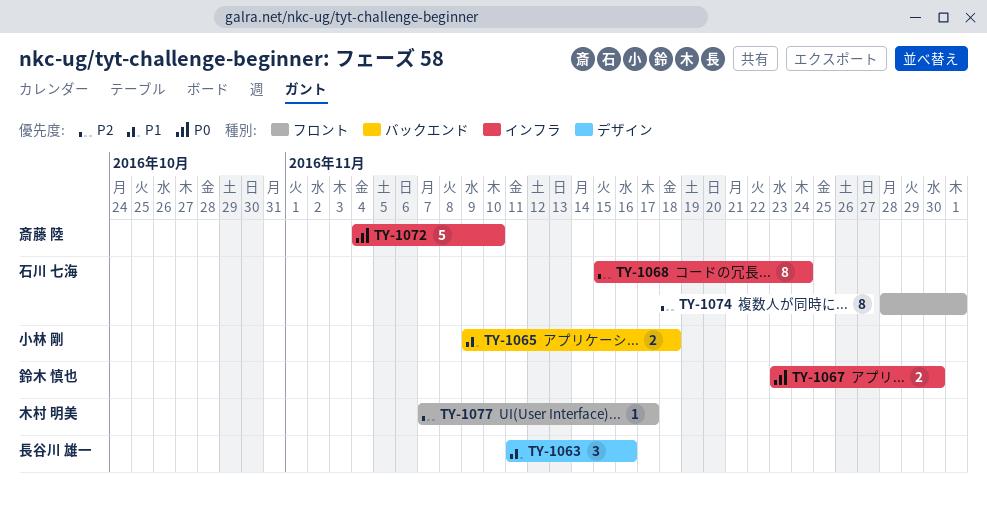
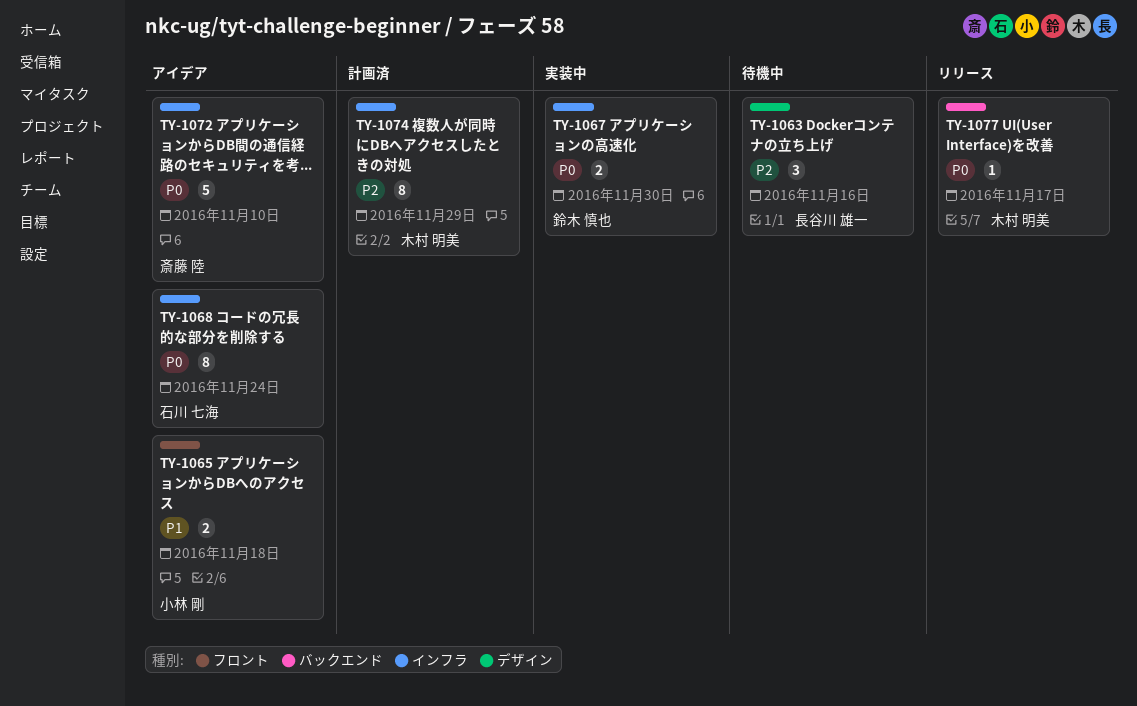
TY-1063, priority: P1 -> P2
TY-1065, label: バックエンド -> フロント
TY-1068, priority: P2 -> P0
TY-1074, owner: 石川 七海 -> 木村 明美
TY-1074, label: フロント -> インフラ
TY-1074, due: Dec 1 -> Nov 29
TY-1077, priority: P2 -> P0
TY-1077, label: フロント -> バックエンド

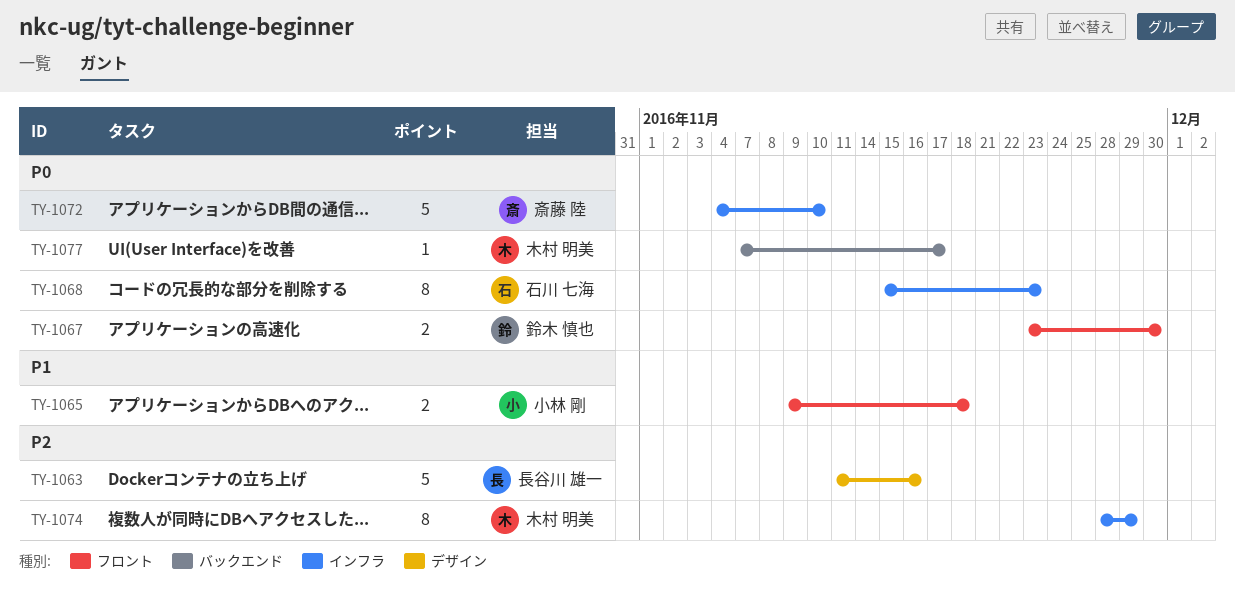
TY-1063, estimate: 3 -> 5
TY-1067, label: インフラ -> フロント
TY-1068, due: Nov 24 -> Nov 23

